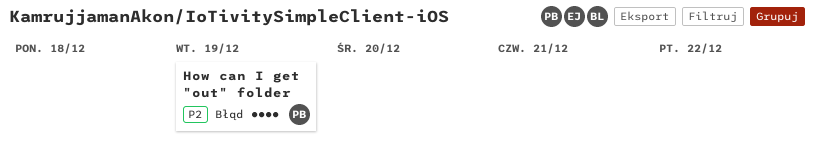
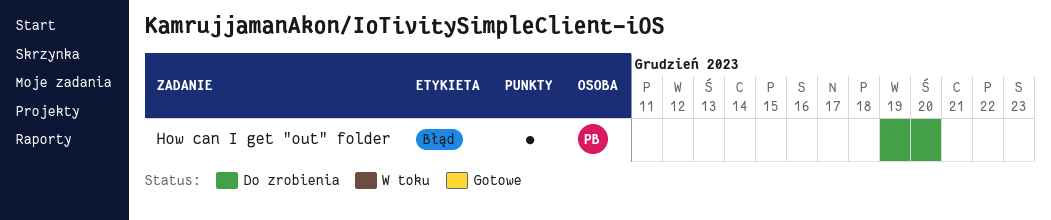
How can I get "out" folder, estimate: 4 -> 1
How can I get "out" folder, due: Dec 19 -> Dec 20

